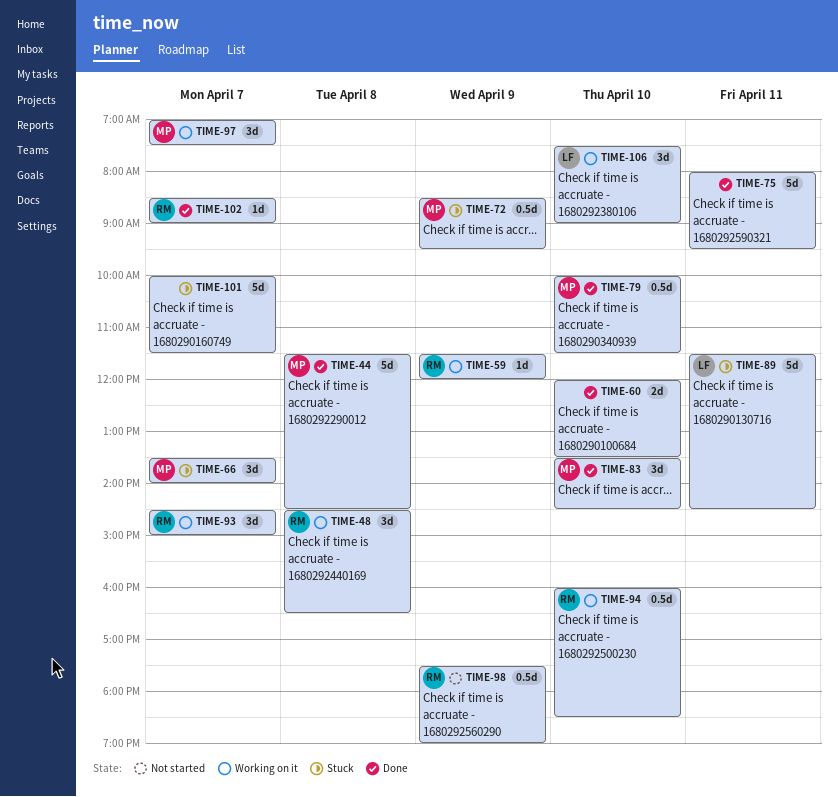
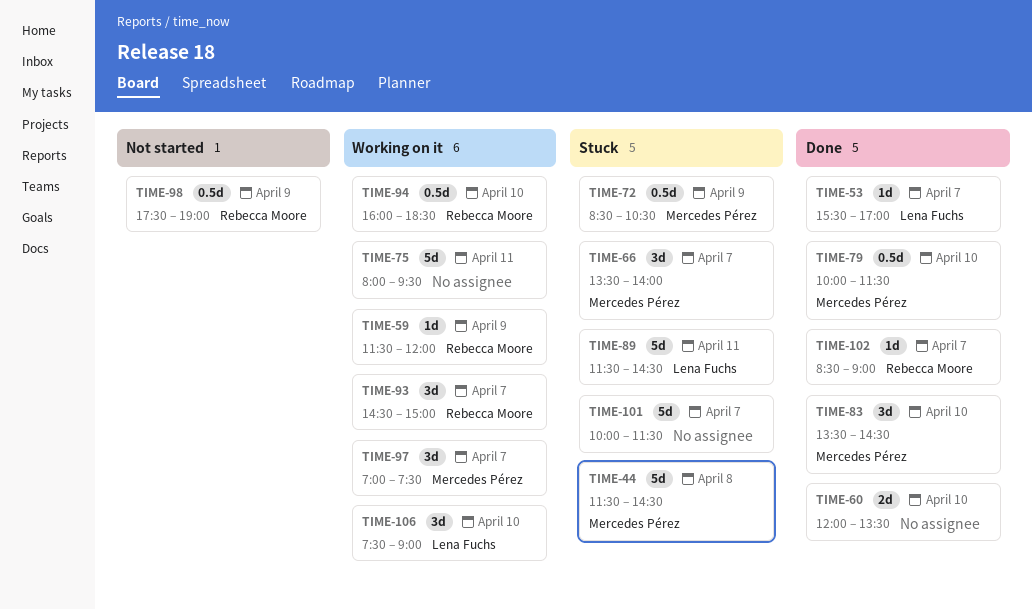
TIME-44, status: Done -> Stuck
TIME-48: present -> none
TIME-53: none -> present
TIME-72, ends: 09:30 -> 10:30
TIME-75, status: Done -> Working on it

